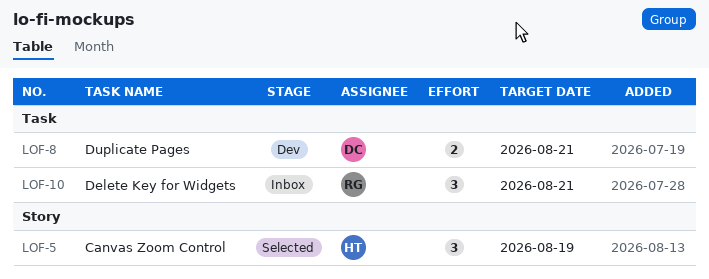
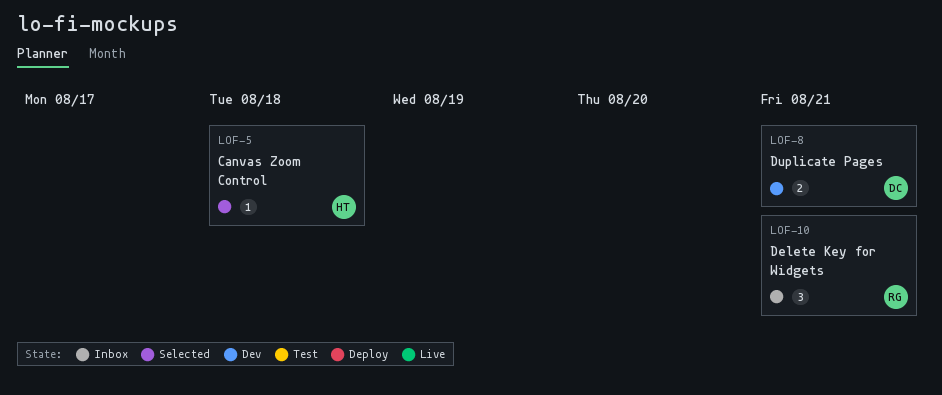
LOF-5, estimate: 3 -> 1
LOF-5, due: Aug 19 -> Aug 18

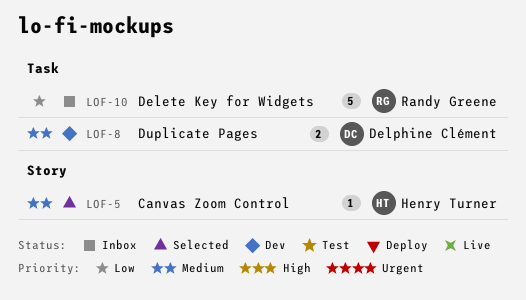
LOF-10, estimate: 3 -> 5

